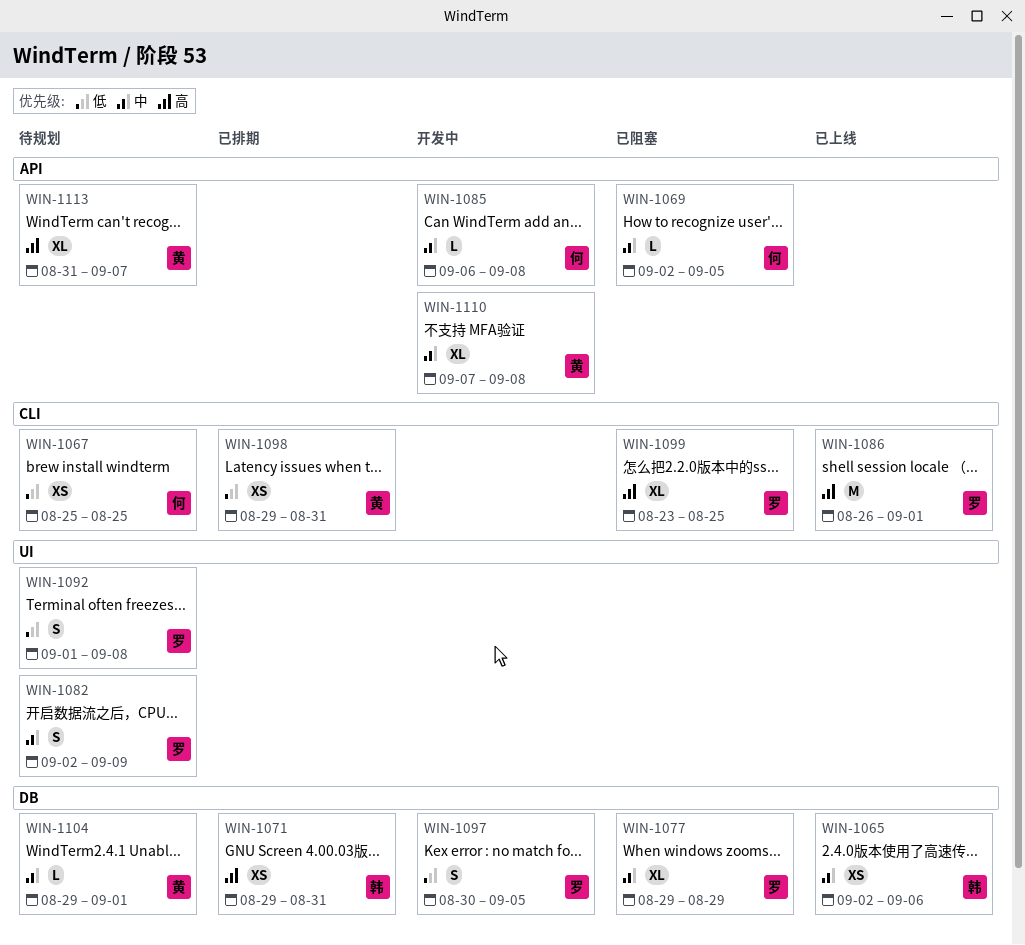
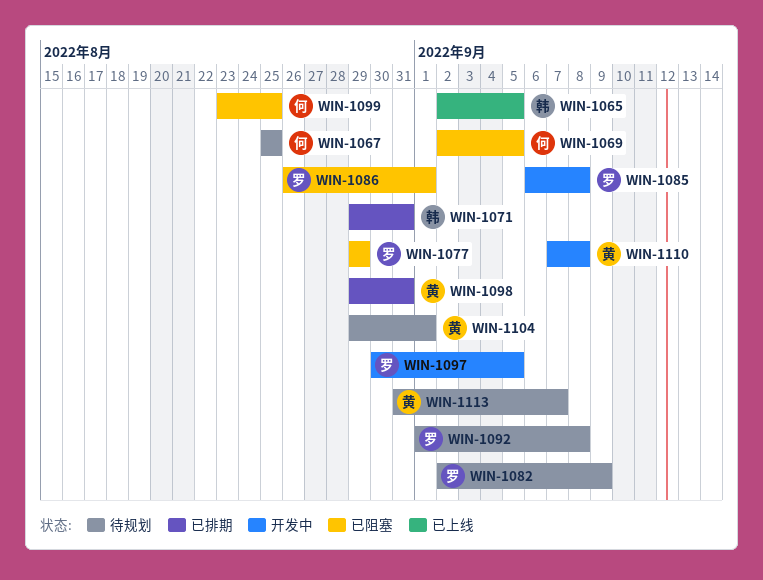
WIN-1065, due: Sep 6 -> Sep 5
WIN-1085, owner: 何 -> 罗
WIN-1086, status: 已上线 -> 已阻塞
WIN-1099, owner: 罗 -> 何

